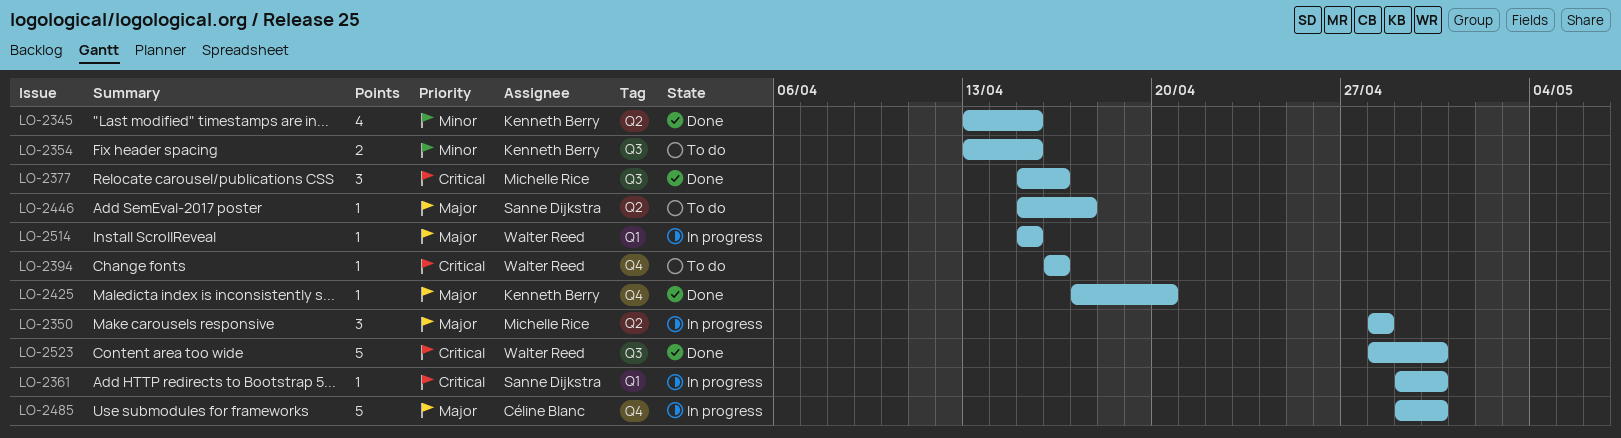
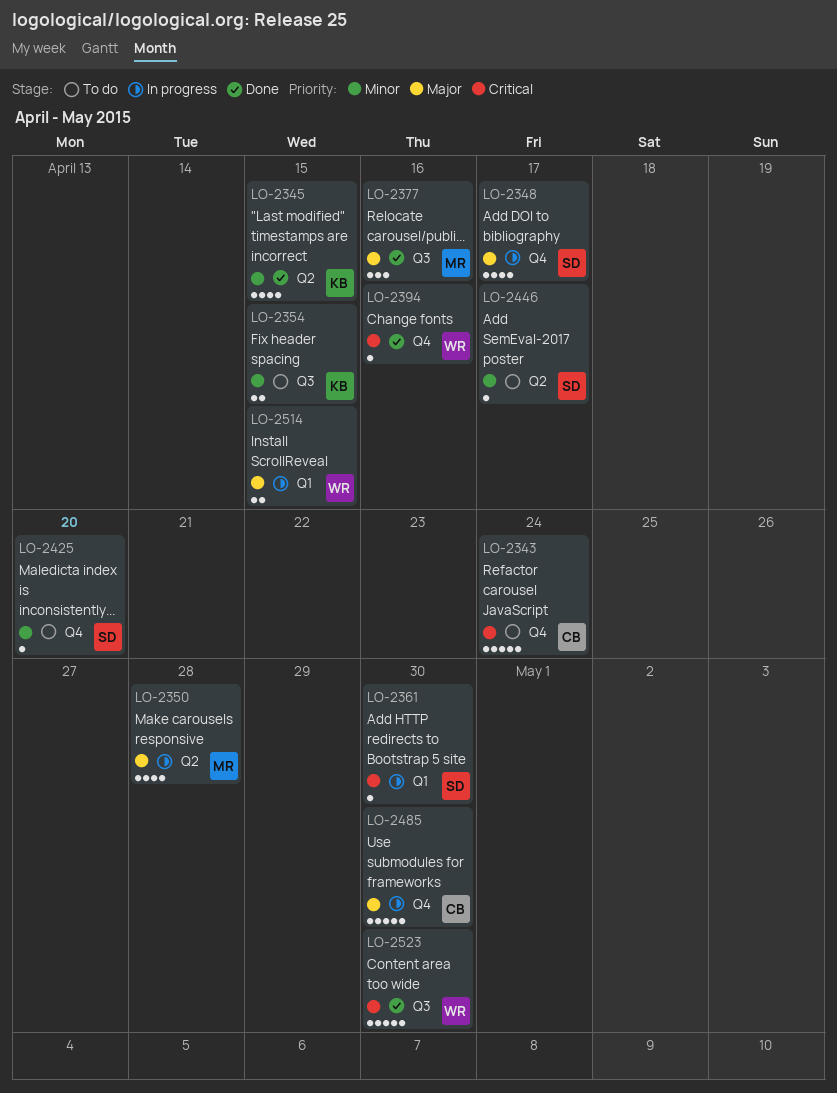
LO-2343: none -> present
LO-2348: none -> present
LO-2350, estimate: 3 -> 4
LO-2377, priority: Critical -> Major
LO-2394, status: To do -> Done
LO-2425, status: Done -> To do
LO-2425, owner: Kenneth Berry -> Sanne Dijkstra
LO-2425, priority: Major -> Minor
LO-2446, priority: Major -> Minor
LO-2514, estimate: 1 -> 2

